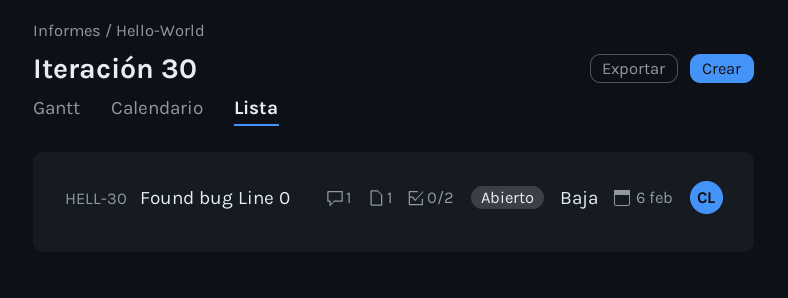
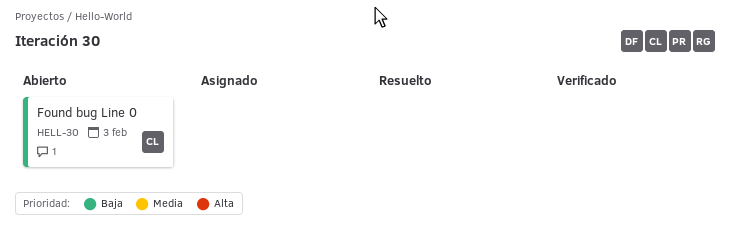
HELL-30, due: Feb 6 -> Feb 3

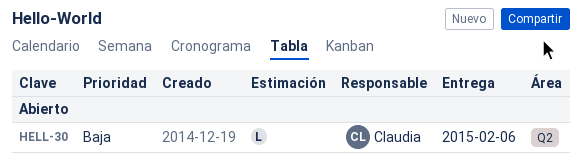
HELL-30, due: Feb 3 -> Feb 6

